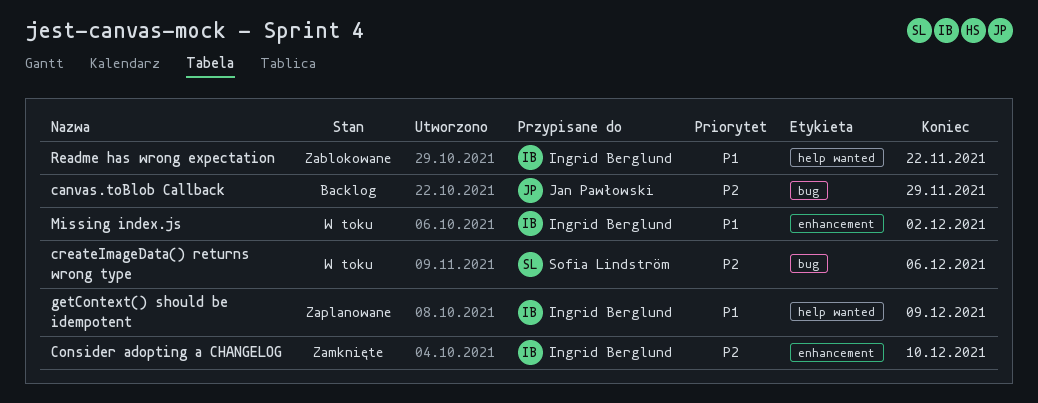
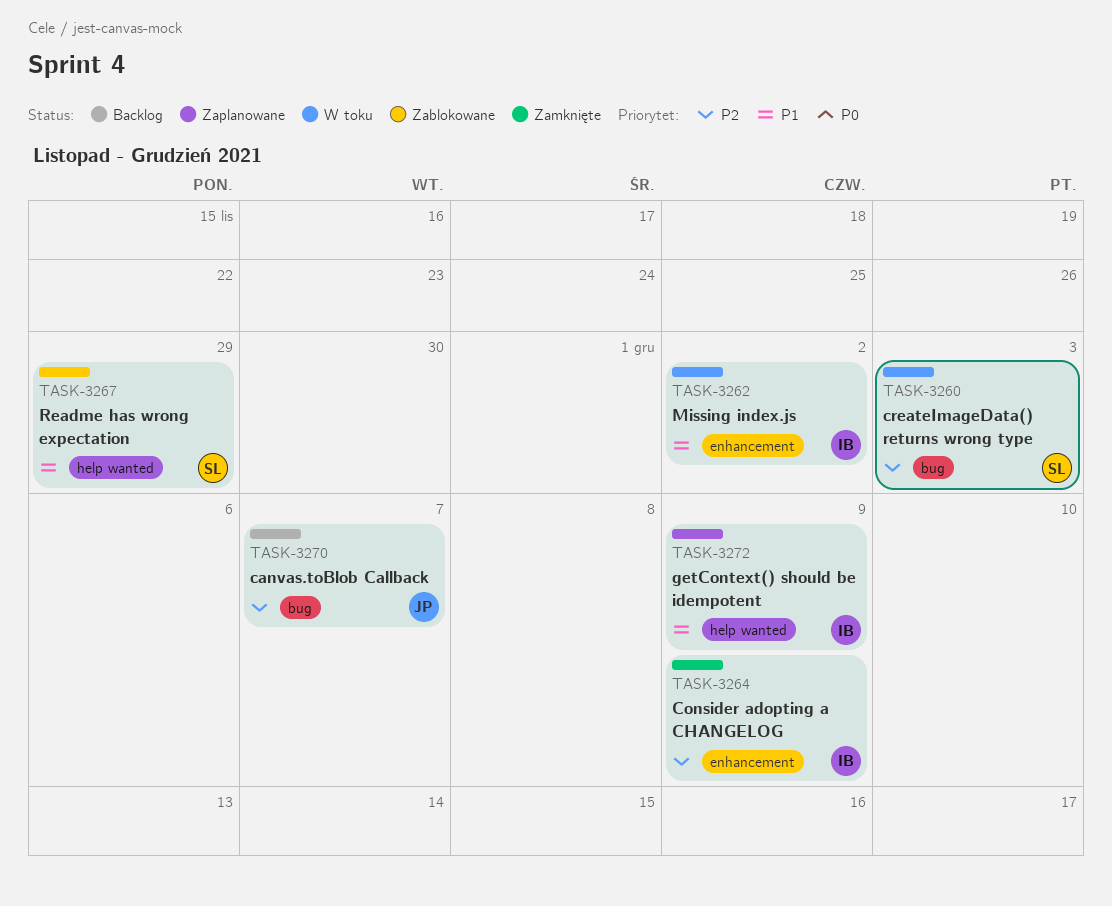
canvas.toBlob Callback, due: Nov 29 -> Dec 7
Consider adopting a CHANGELOG, due: Dec 10 -> Dec 9
createImageData() returns wrong type, due: Dec 6 -> Dec 3
Readme has wrong expectation, owner: Ingrid Berglund -> Sofia Lindström
Readme has wrong expectation, due: Nov 22 -> Nov 29

